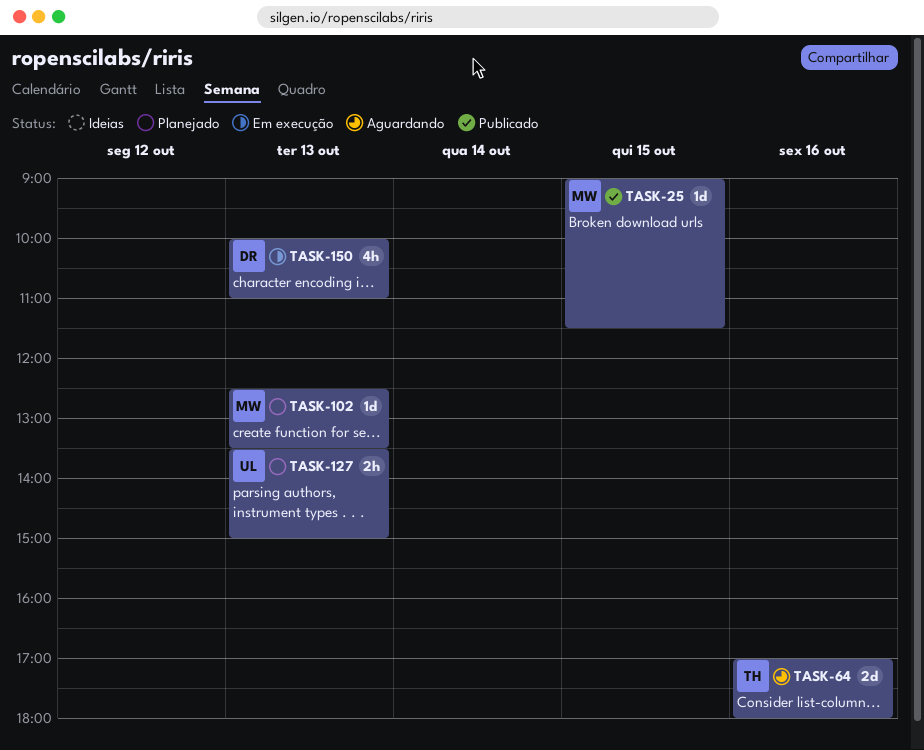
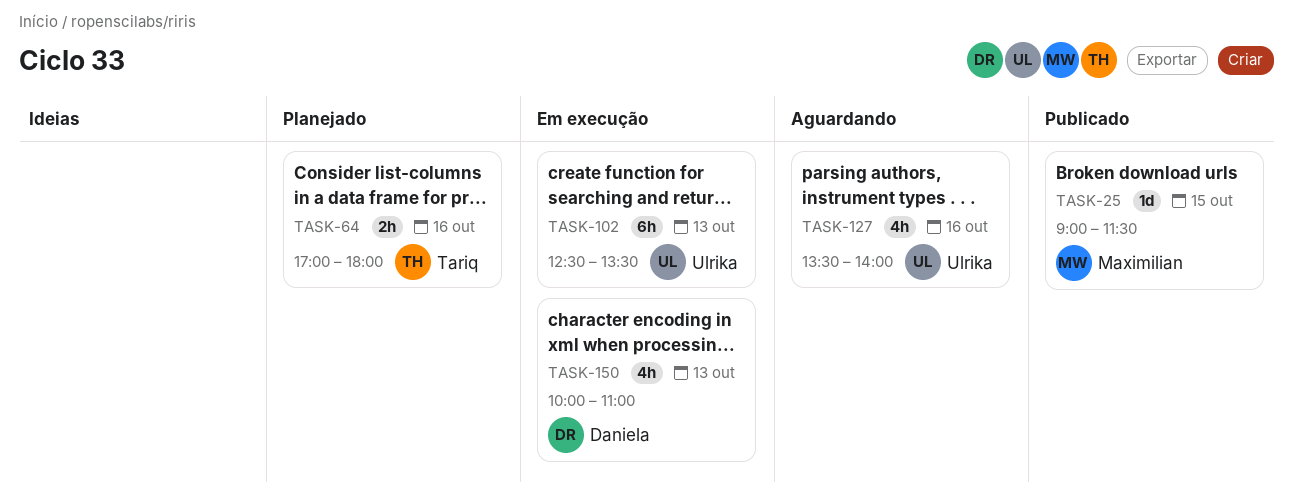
TASK-64, status: Aguardando -> Planejado
TASK-64, estimate: 2d -> 2h
TASK-102, status: Planejado -> Em execução
TASK-102, owner: Maximilian -> Ulrika
TASK-102, estimate: 1d -> 6h
TASK-127, status: Planejado -> Aguardando
TASK-127, estimate: 2h -> 4h
TASK-127, day: Oct 13 -> Oct 16
TASK-127, ends: 15:00 -> 14:00

